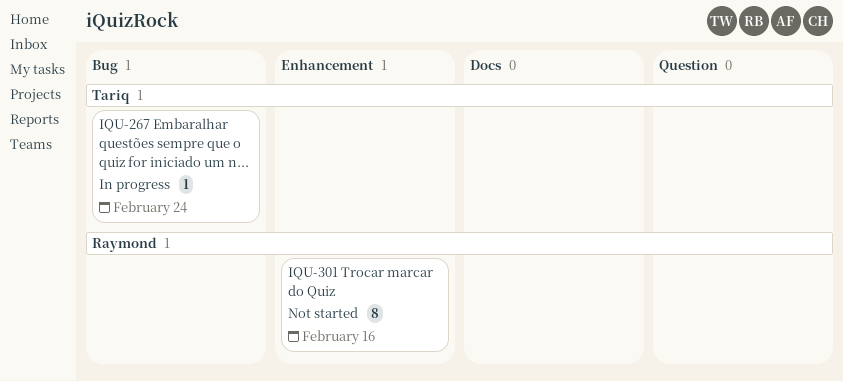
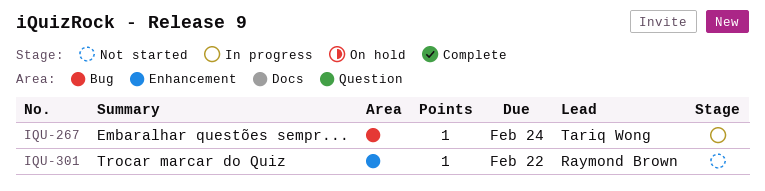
IQU-301, estimate: 8 -> 1
IQU-301, due: Feb 16 -> Feb 22

